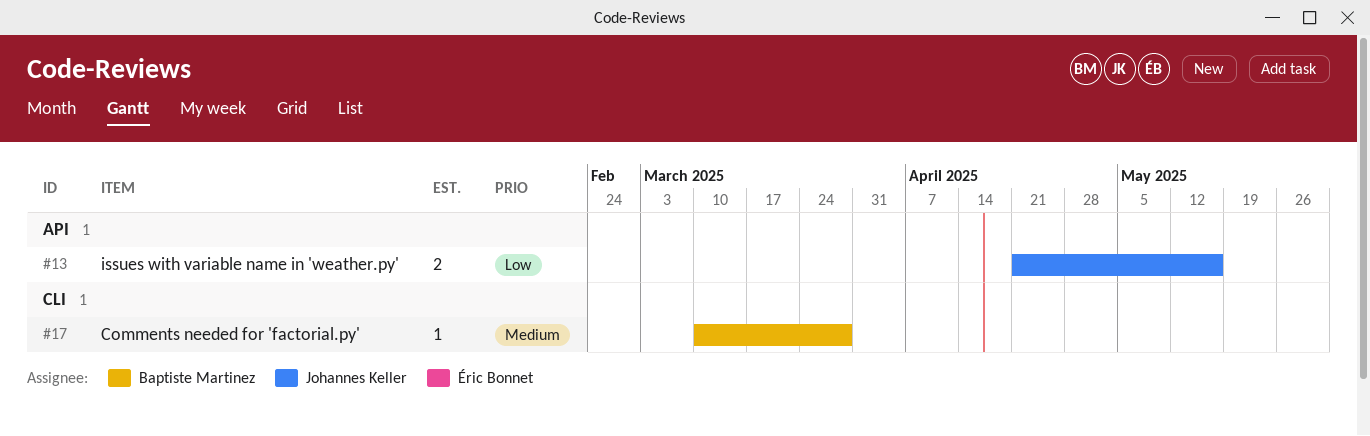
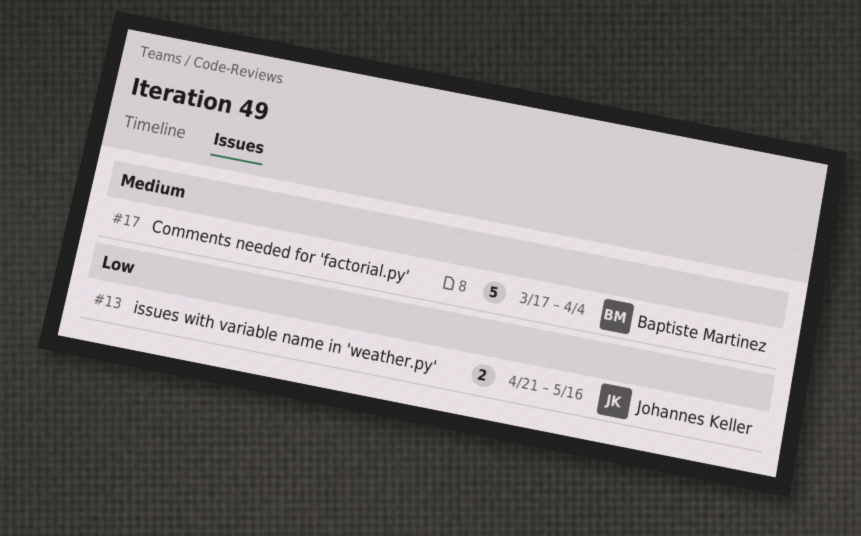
#17, estimate: 1 -> 5
#17, start: Mar 10 -> Mar 17
#17, due: Mar 28 -> Apr 4

